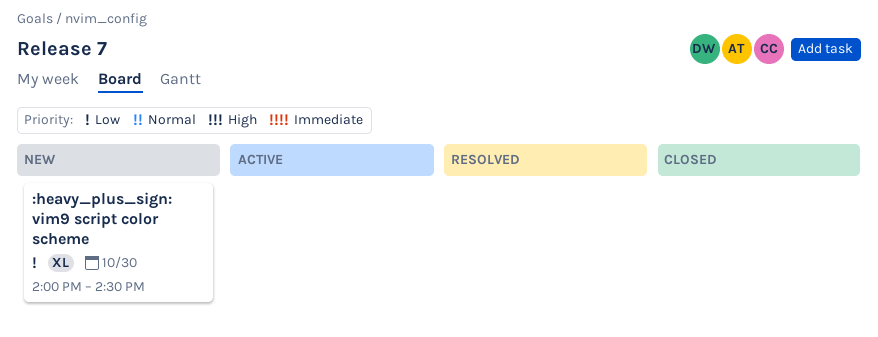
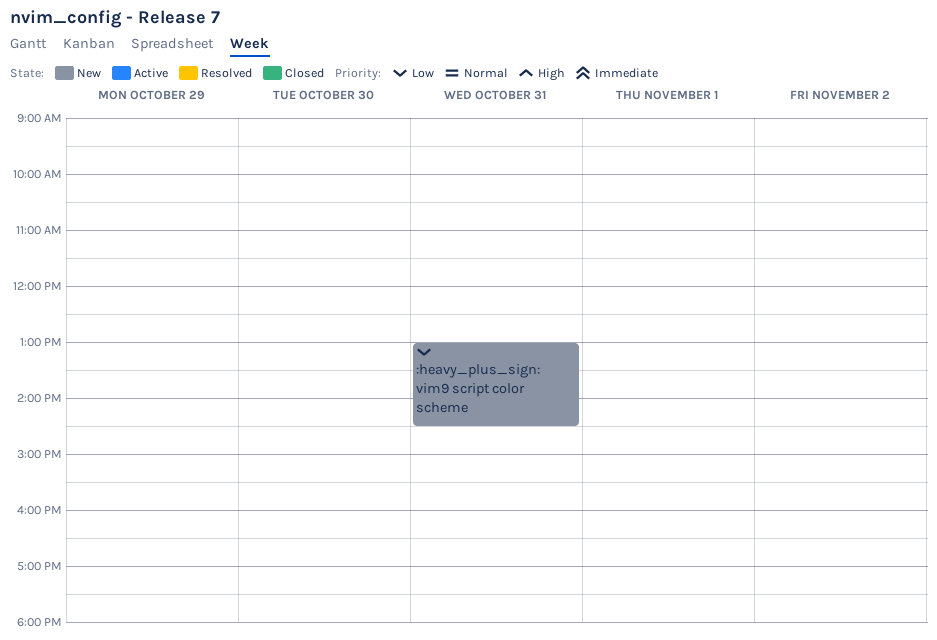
:heavy_plus_sign: vim9 script color scheme, day: Oct 30 -> Oct 31
:heavy_plus_sign: vim9 script color scheme, begins: 14:00 -> 13:00

